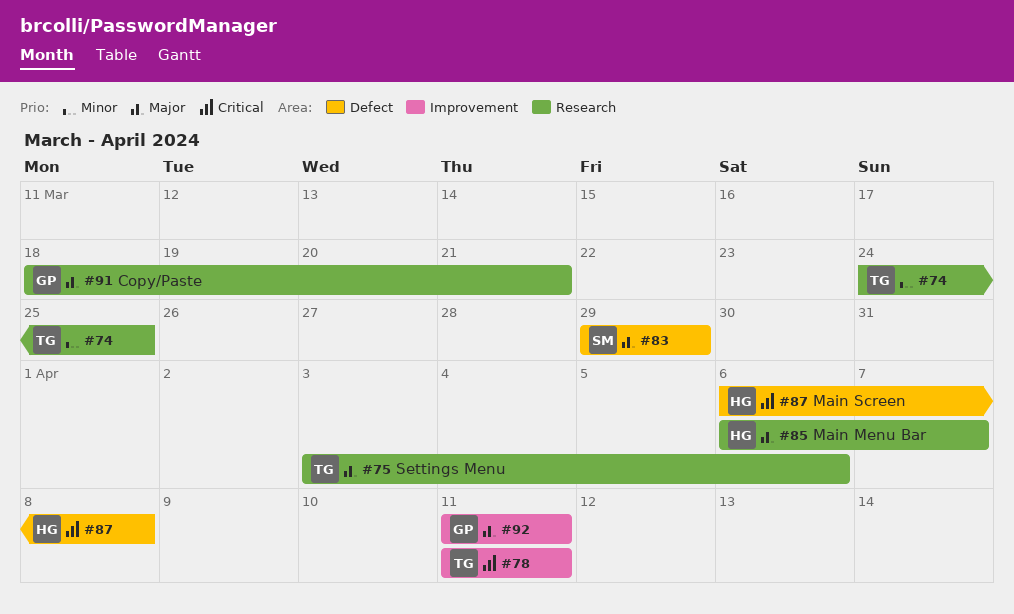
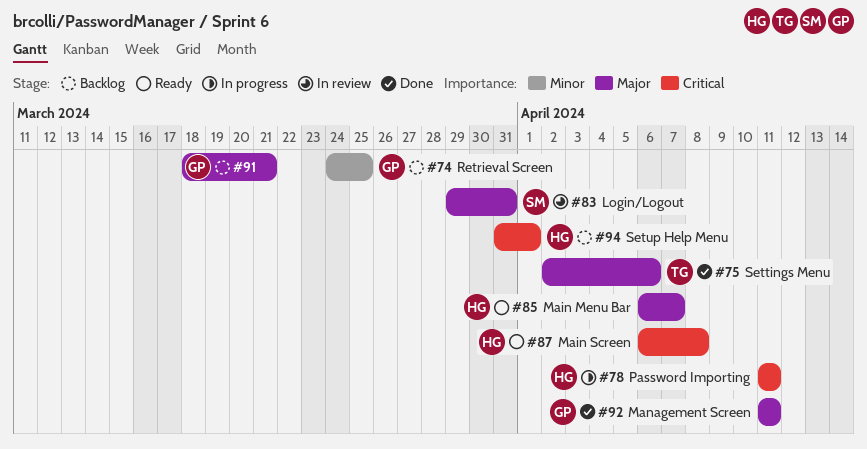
#74, owner: TG -> GP
#75, start: Apr 3 -> Apr 2
#78, owner: TG -> HG
#83, due: Mar 29 -> Mar 31
#94: none -> present

